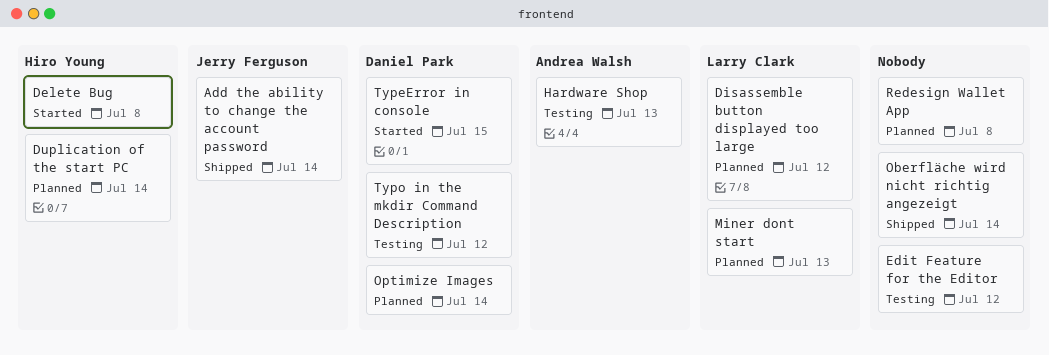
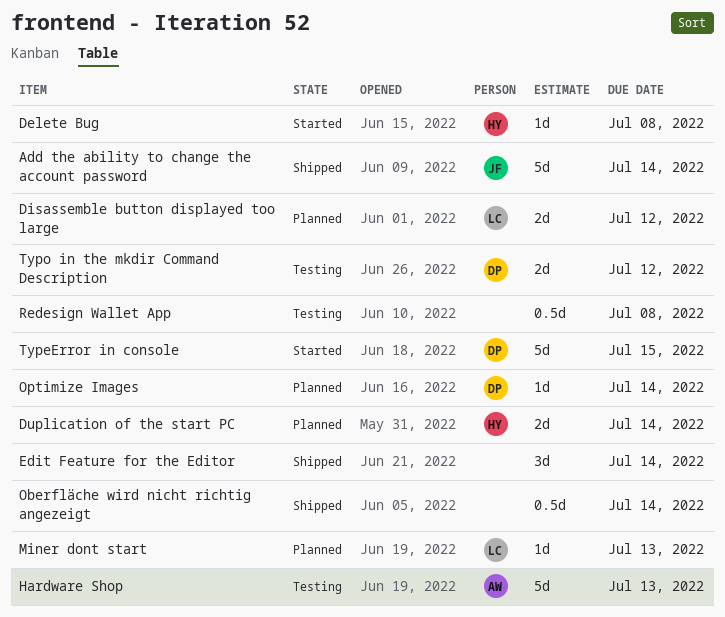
Edit Feature for the Editor, status: Testing -> Shipped
Edit Feature for the Editor, due: Jul 12 -> Jul 14
Redesign Wallet App, status: Planned -> Testing

